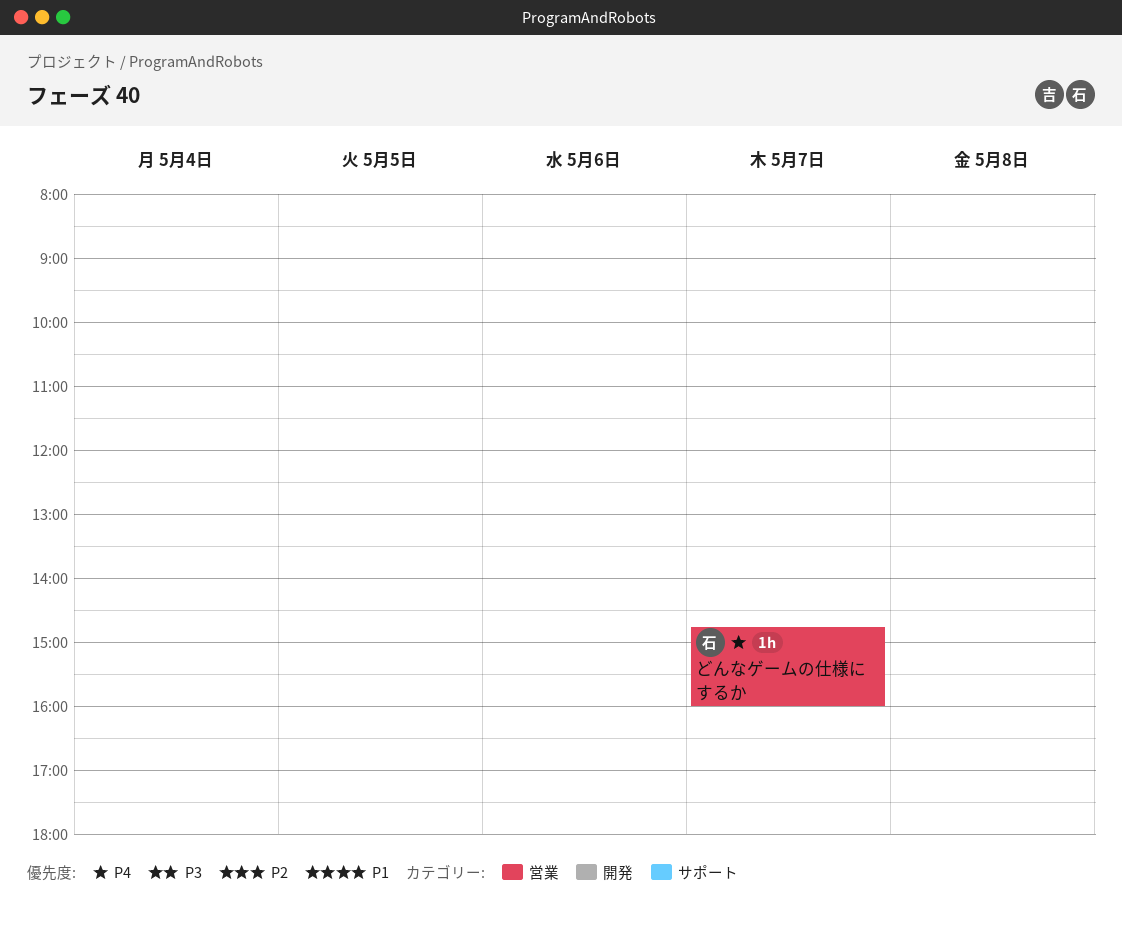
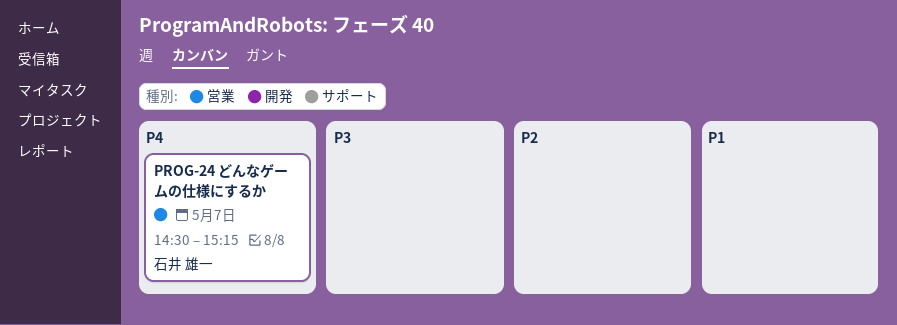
どんなゲームの仕様にするか, begins: 14:45 -> 14:30
どんなゲームの仕様にするか, ends: 16:00 -> 15:15

